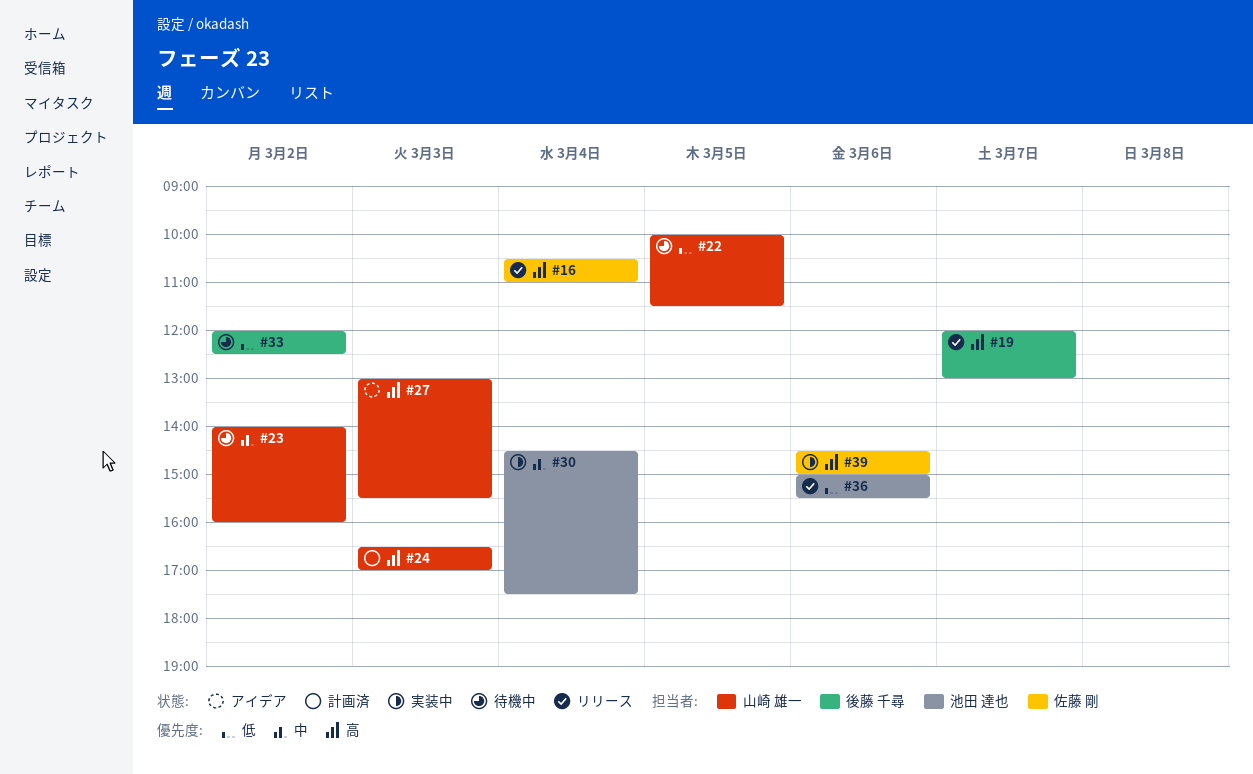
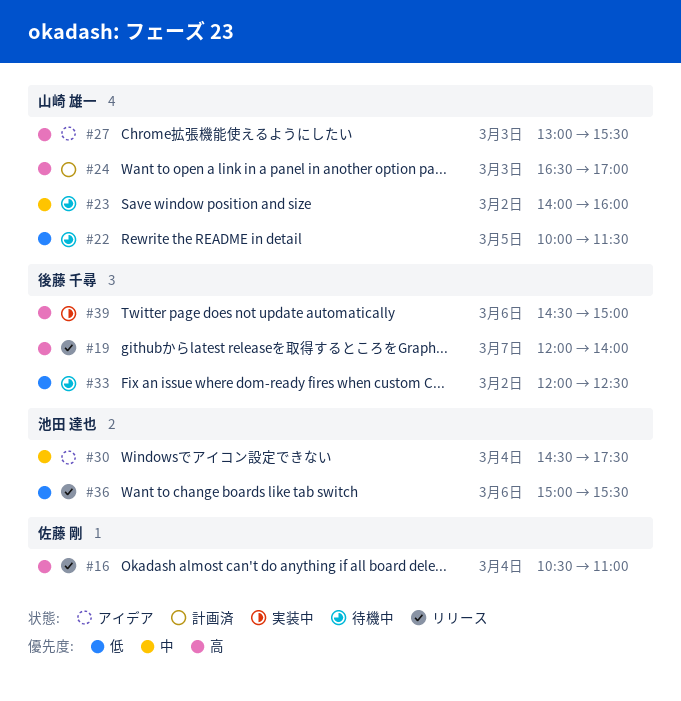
#19, ends: 13:00 -> 14:00
#30, status: 実装中 -> アイデア
#39, owner: 佐藤 剛 -> 後藤 千尋

